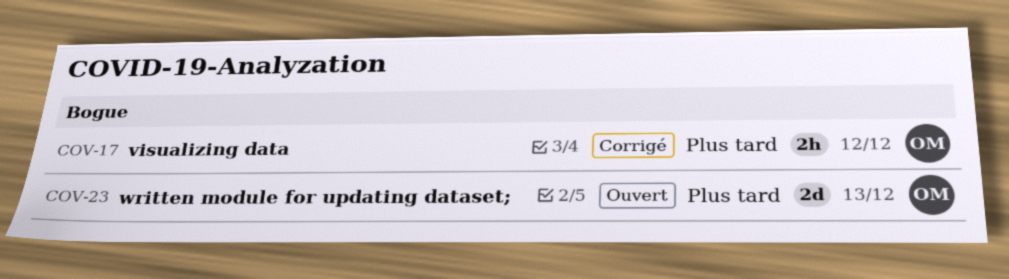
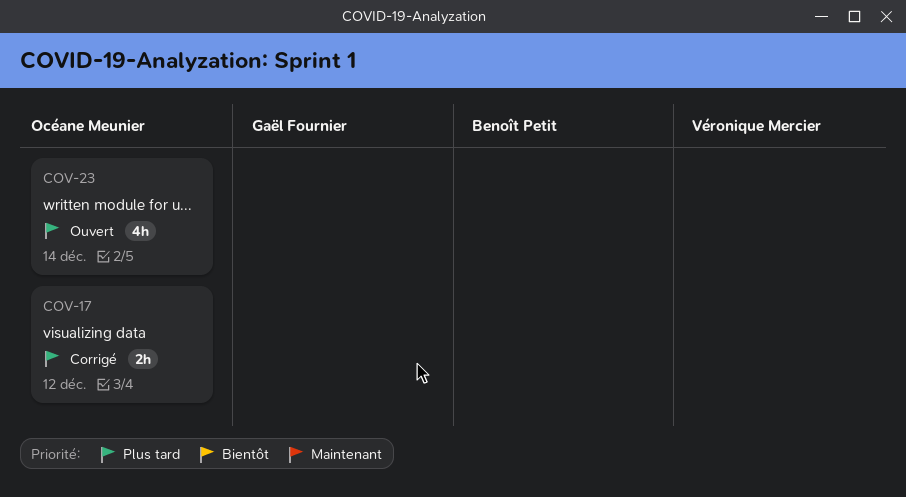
COV-23, estimate: 2d -> 4h
COV-23, due: Dec 13 -> Dec 14

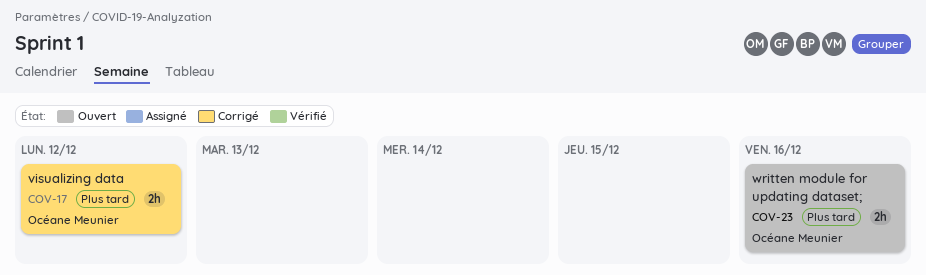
COV-23, estimate: 4h -> 2h
COV-23, due: Dec 14 -> Dec 16

